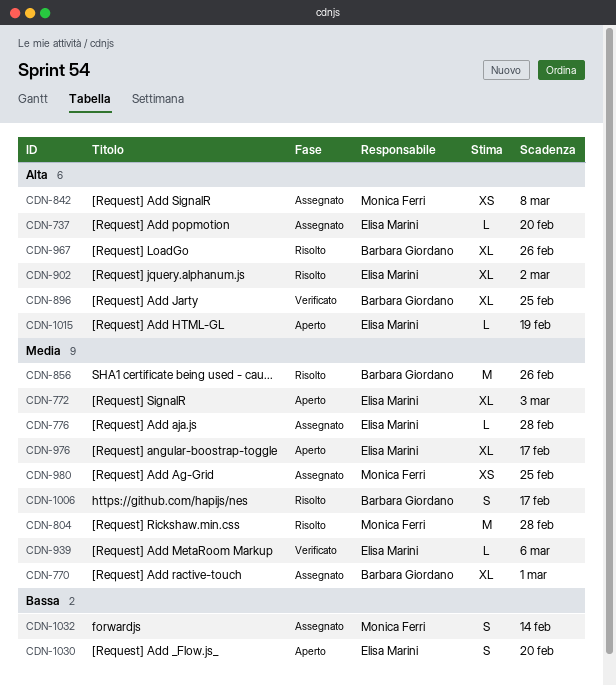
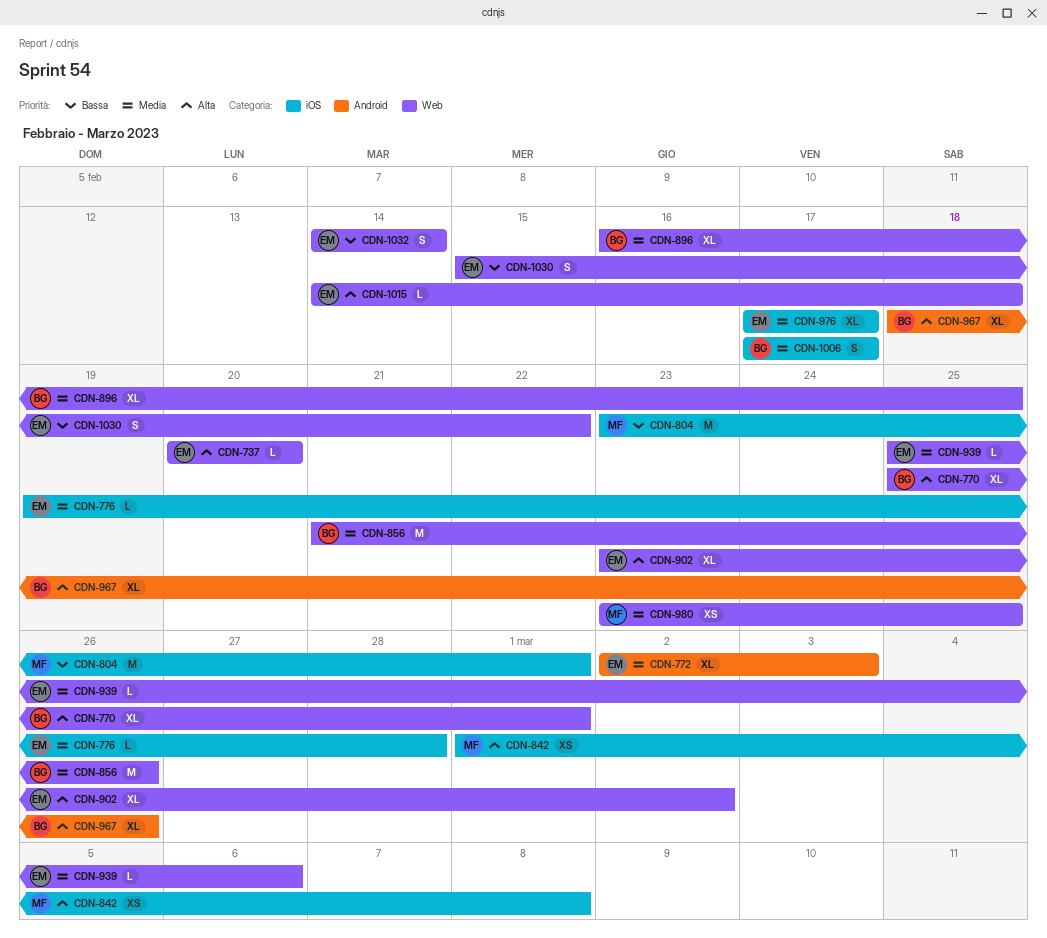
CDN-770, priority: Media -> Alta
CDN-804, priority: Media -> Bassa
CDN-804, due: Feb 28 -> Mar 1
CDN-896, priority: Alta -> Media
CDN-1015, due: Feb 19 -> Feb 18
CDN-1030, due: Feb 20 -> Feb 22
CDN-1032, owner: Monica Ferri -> Elisa Marini

